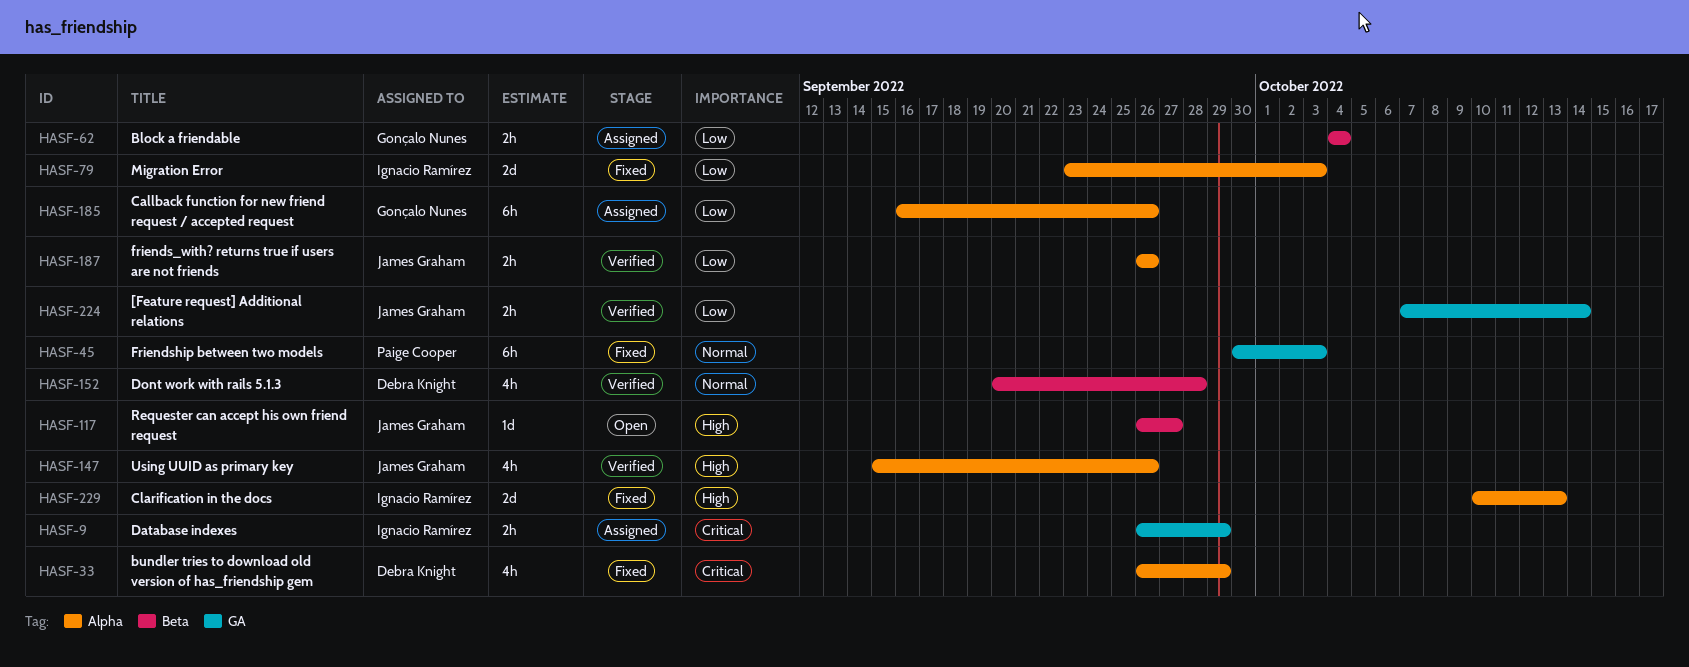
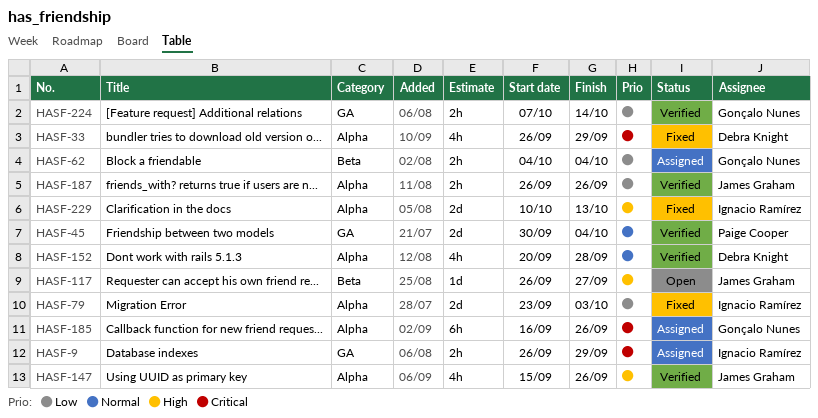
HASF-45, status: Fixed -> Verified
HASF-45, estimate: 6h -> 2d
HASF-45, due: Oct 3 -> Oct 4
HASF-152, label: Beta -> Alpha
HASF-185, priority: Low -> Critical
HASF-224, owner: James Graham -> Gonçalo Nunes

